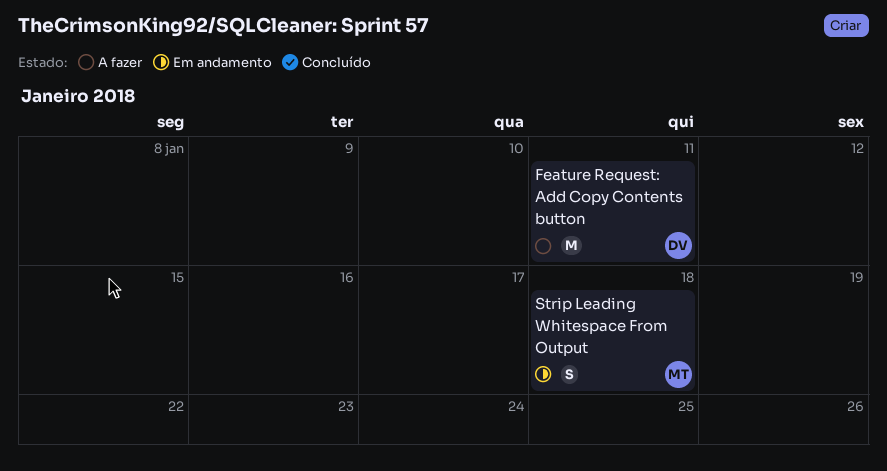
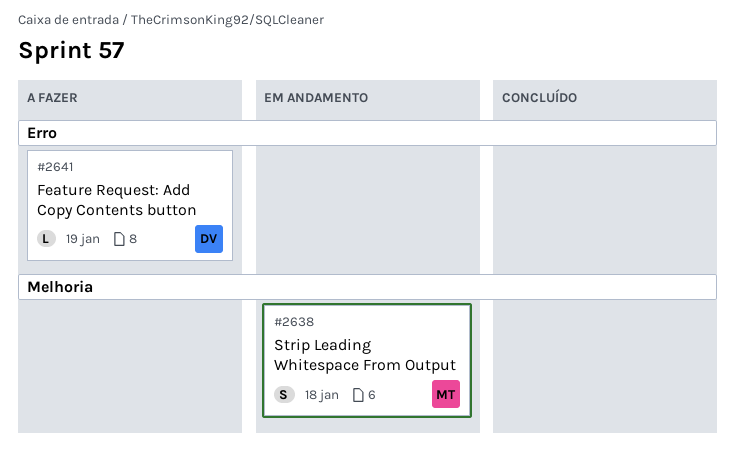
Feature Request: Add Copy Contents button, estimate: M -> L
Feature Request: Add Copy Contents button, due: Jan 11 -> Jan 19

